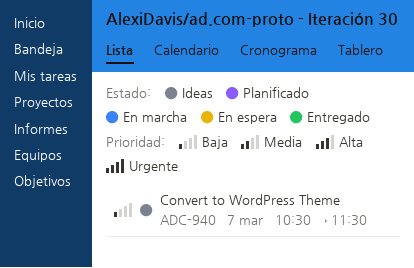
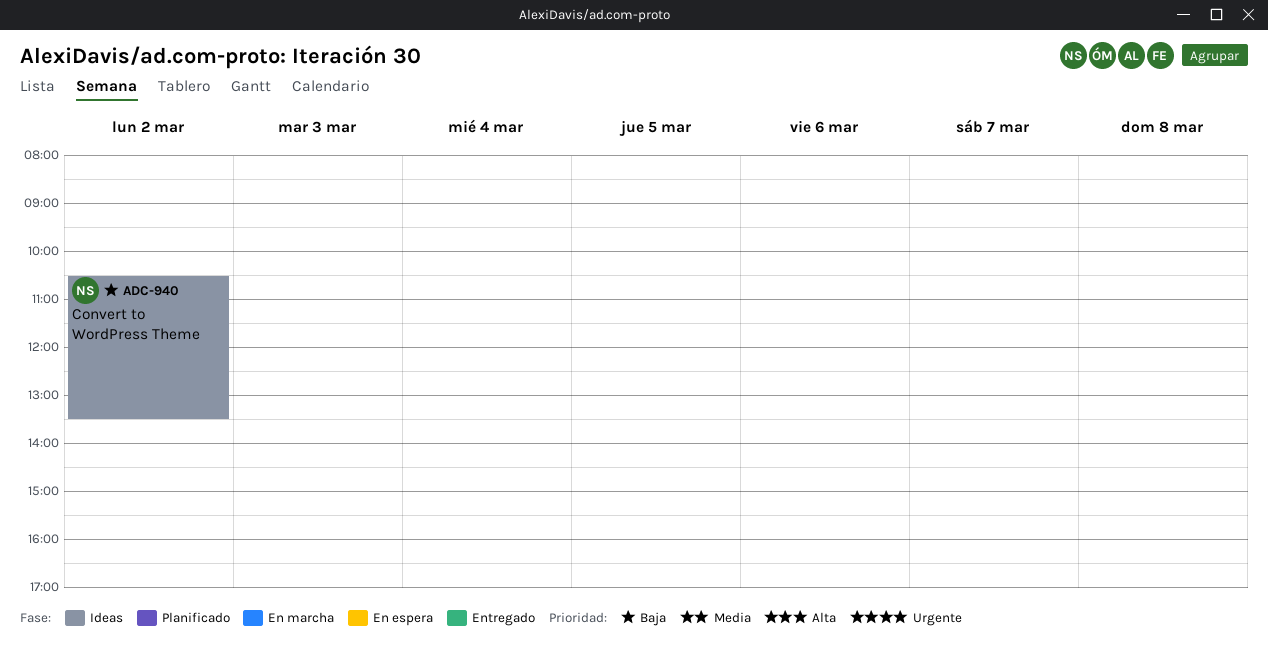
ADC-940, day: Mar 7 -> Mar 2
ADC-940, ends: 11:30 -> 13:30

